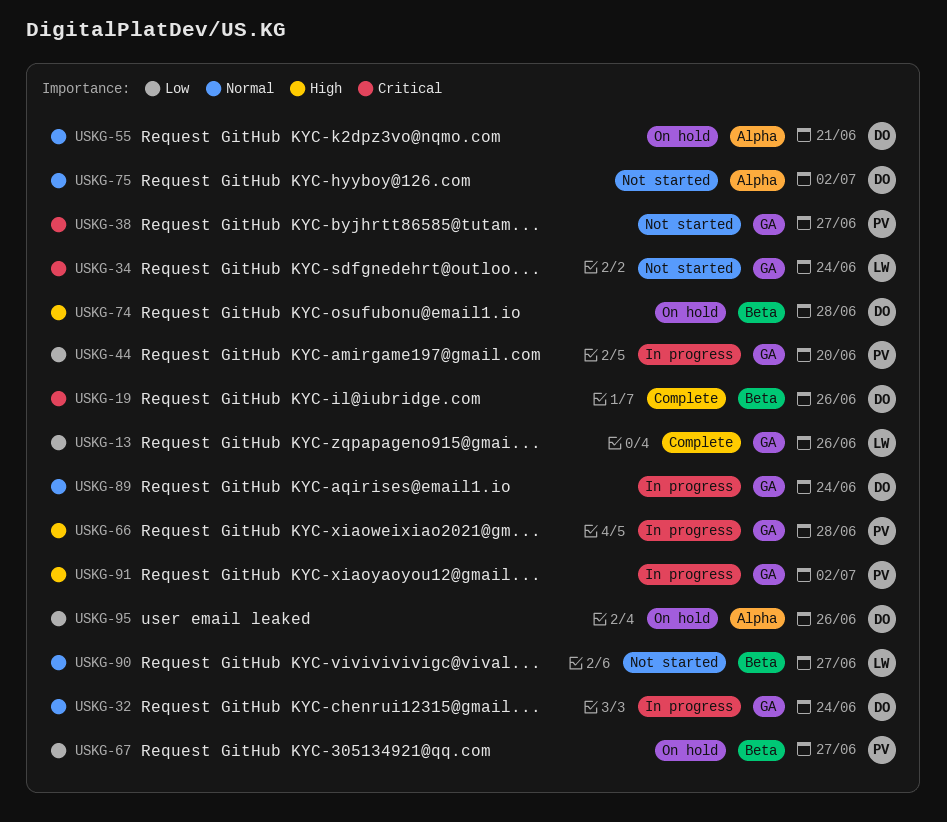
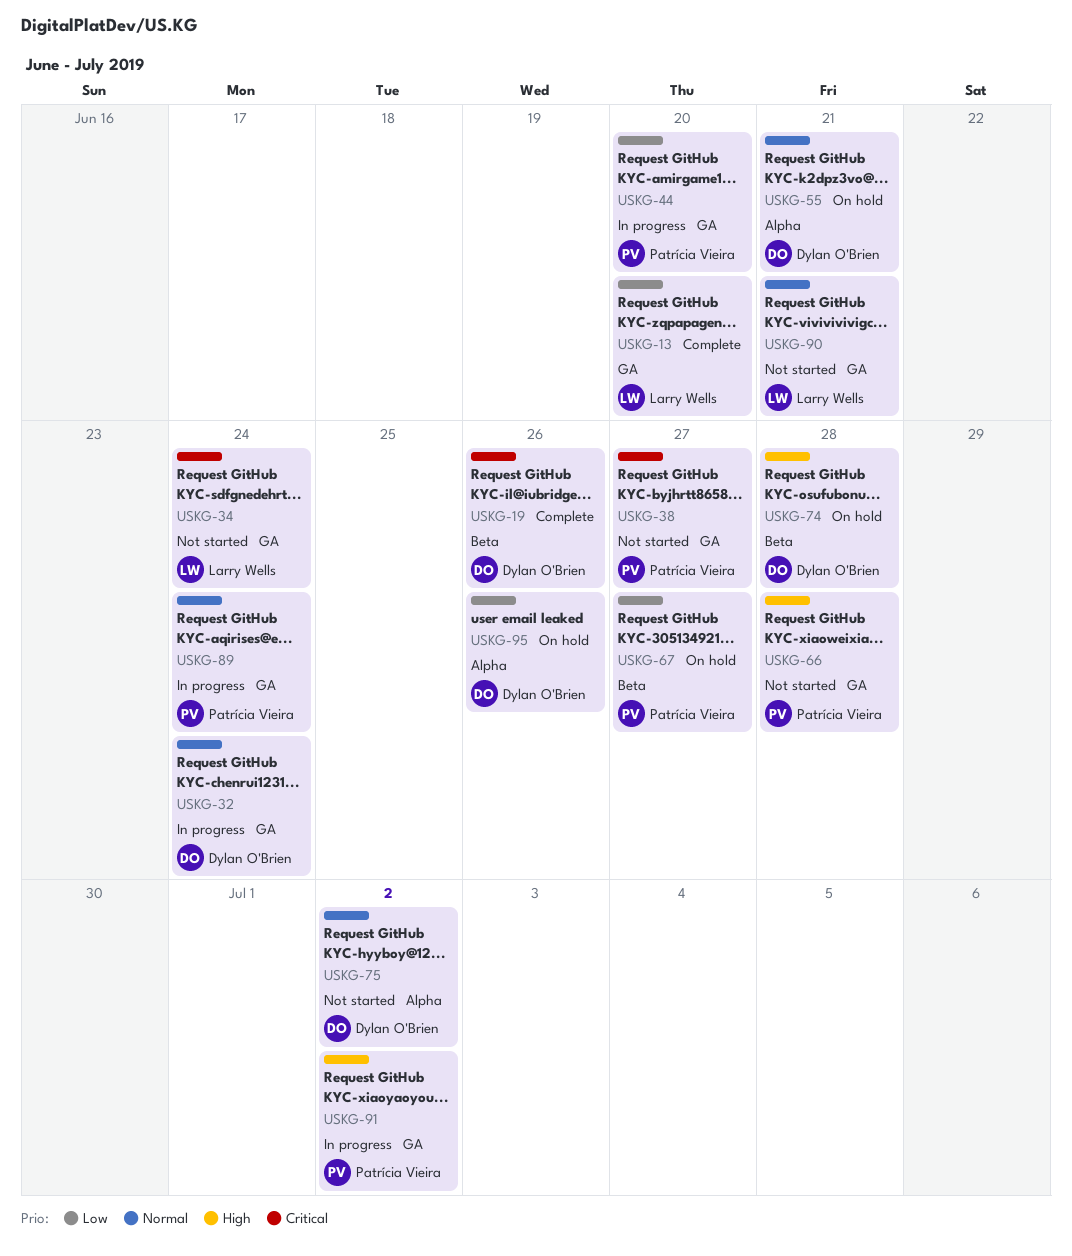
USKG-13, due: Jun 26 -> Jun 20
USKG-66, status: In progress -> Not started
USKG-89, owner: Dylan O'Brien -> Patrícia Vieira
USKG-90, label: Beta -> GA
USKG-90, due: Jun 27 -> Jun 21

